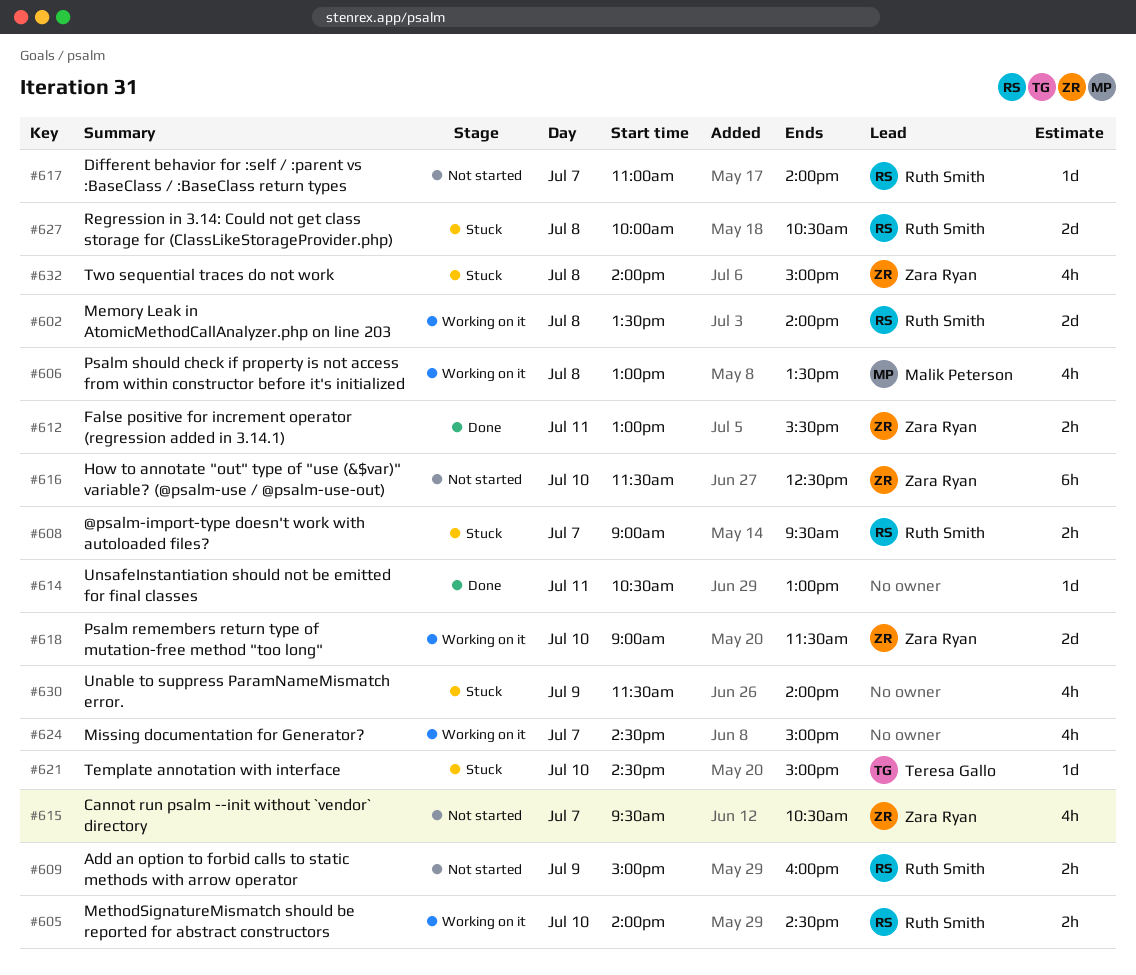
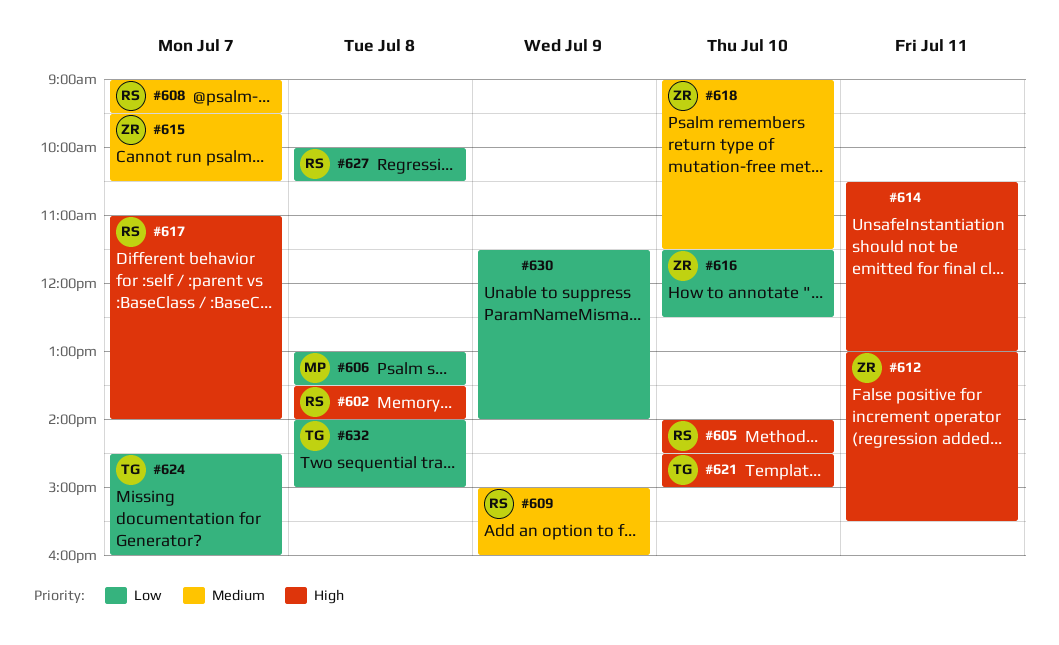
#624, owner: none -> Teresa Gallo
#624, ends: 15:00 -> 16:00
#632, owner: Zara Ryan -> Teresa Gallo

